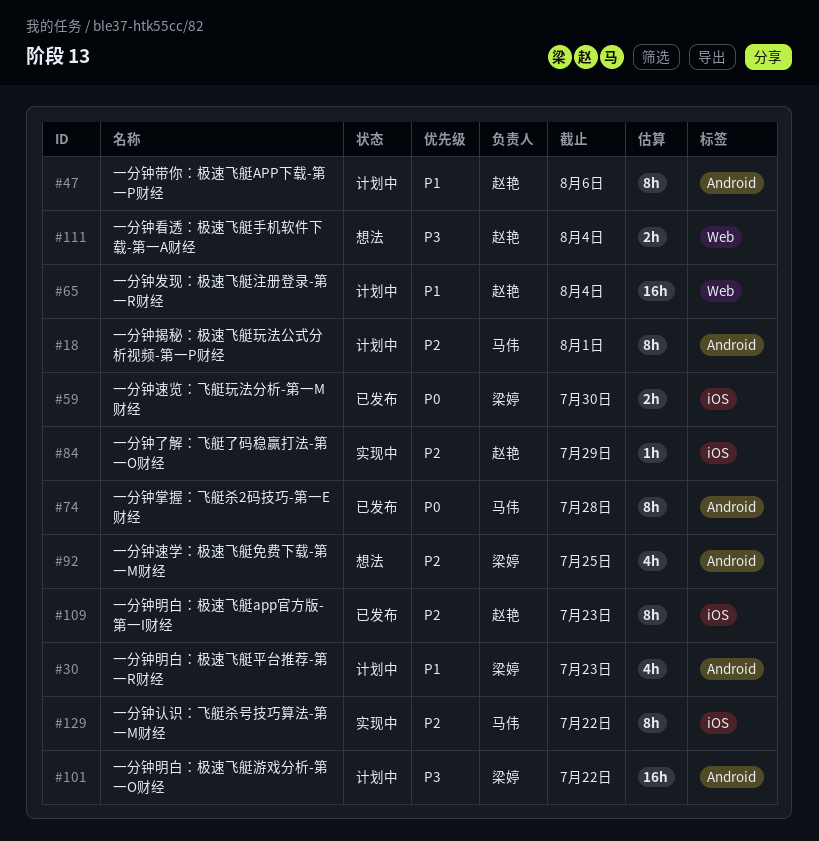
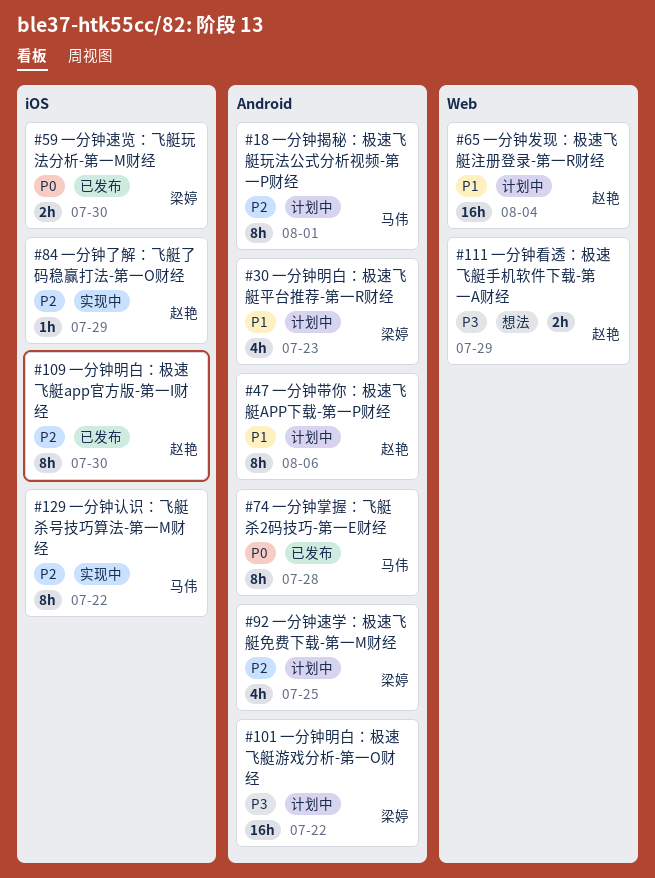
#92, status: 想法 -> 计划中
#109, due: Jul 23 -> Jul 30
#111, due: Aug 4 -> Jul 29

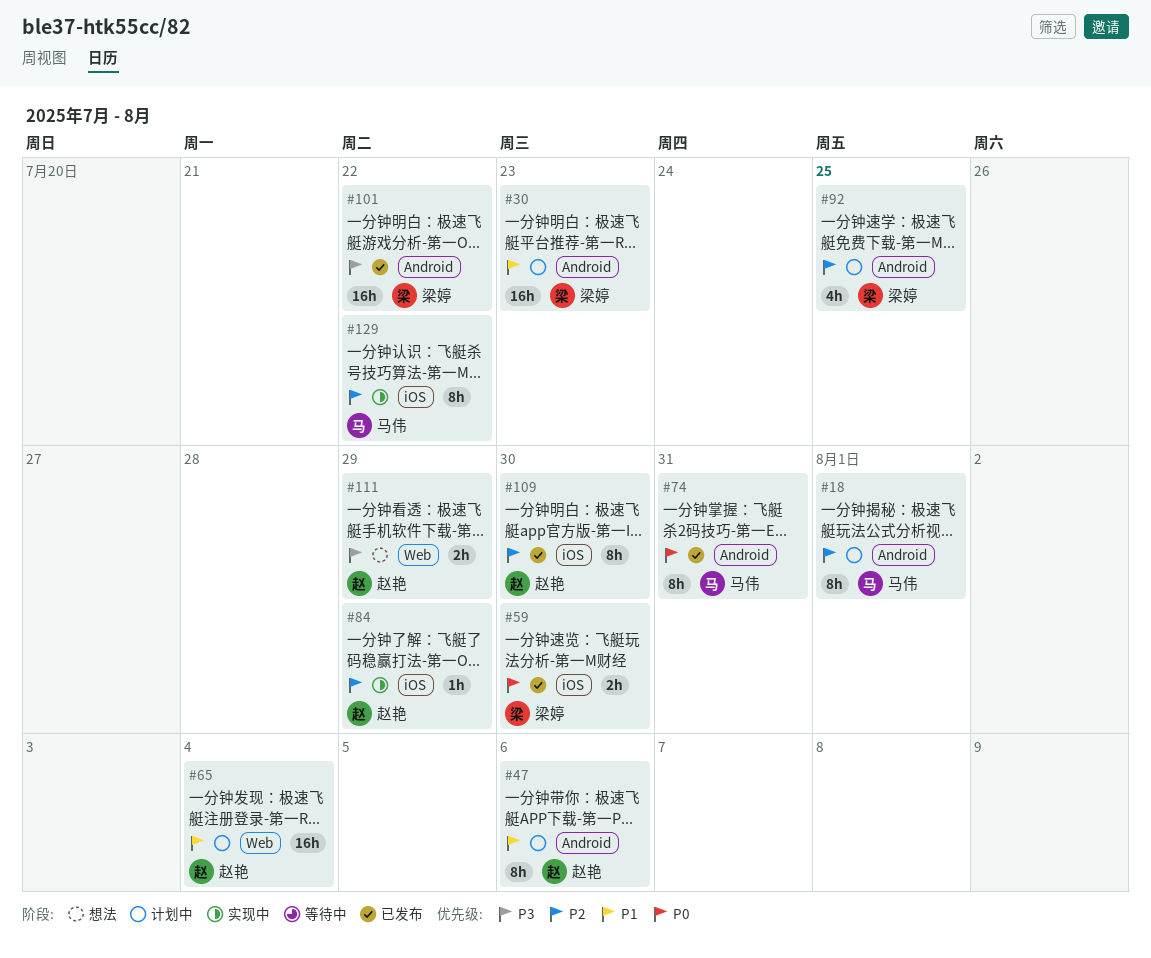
#30, estimate: 4h -> 16h
#74, due: Jul 28 -> Jul 31
#101, status: 计划中 -> 已发布

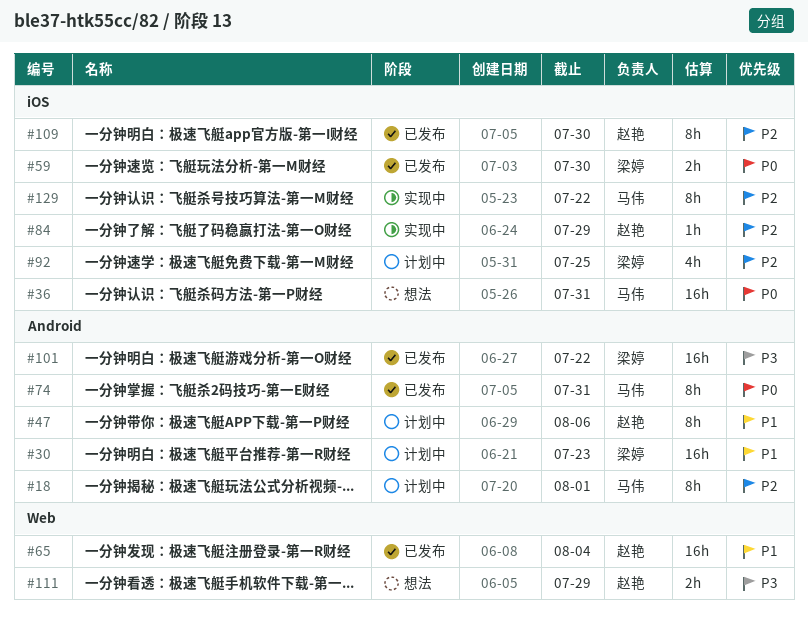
#36: none -> present
#65, status: 计划中 -> 已发布
#92, label: Android -> iOS

